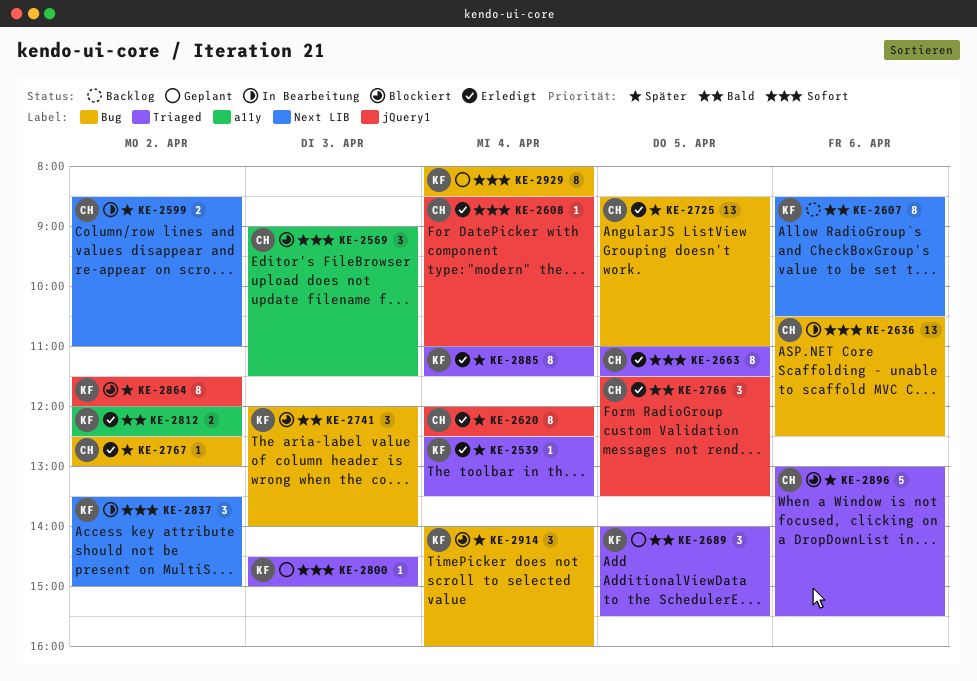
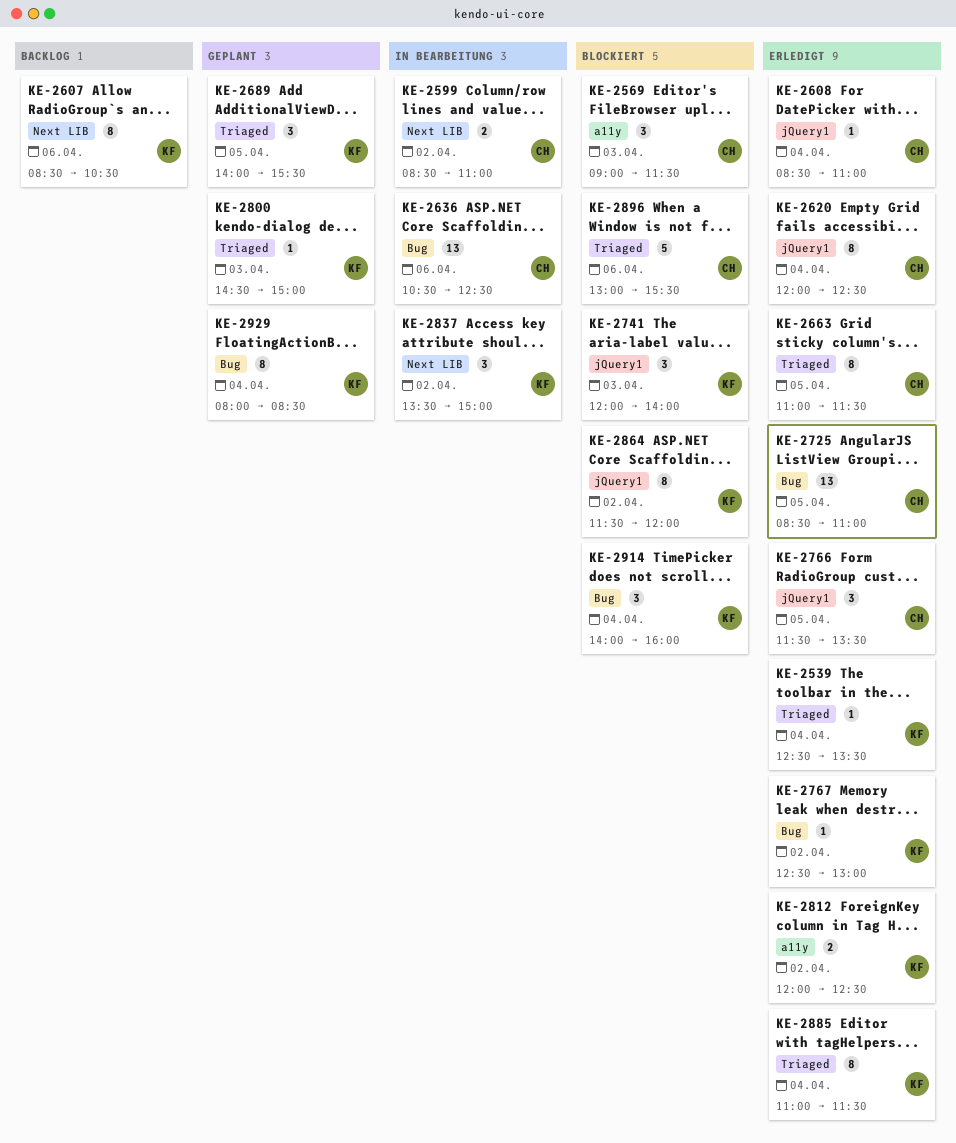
KE-2741, label: Bug -> jQuery1
KE-2767, owner: CH -> KF

